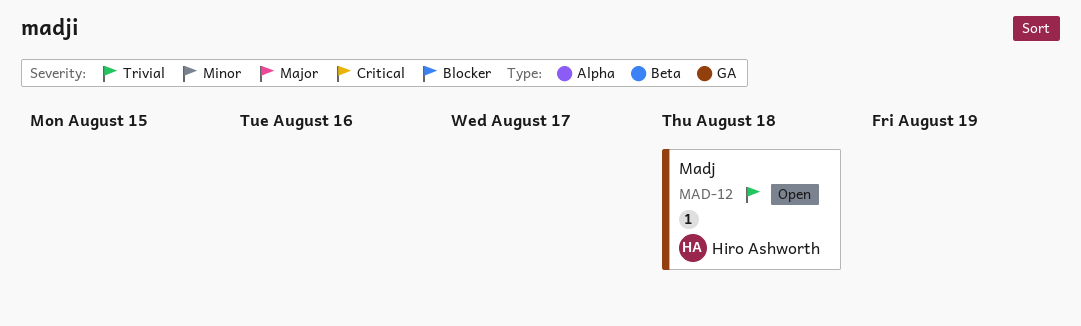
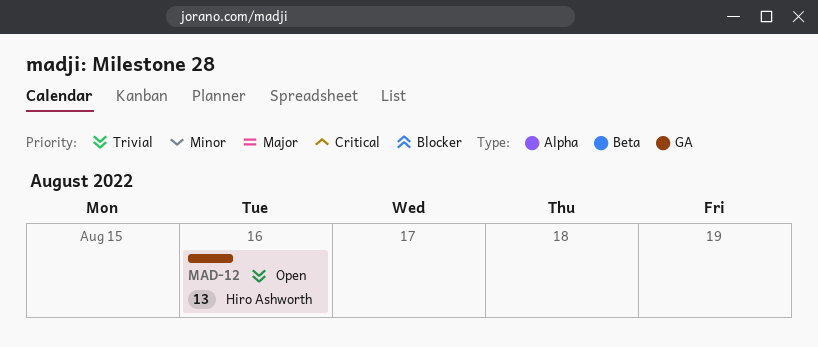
MAD-12, estimate: 1 -> 13
MAD-12, due: Aug 18 -> Aug 16

